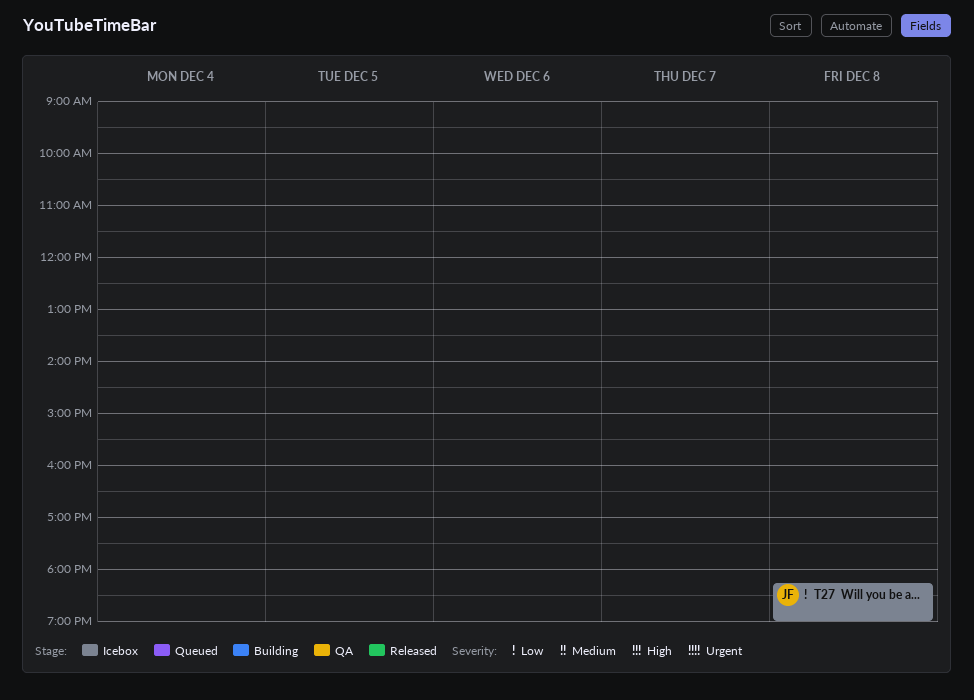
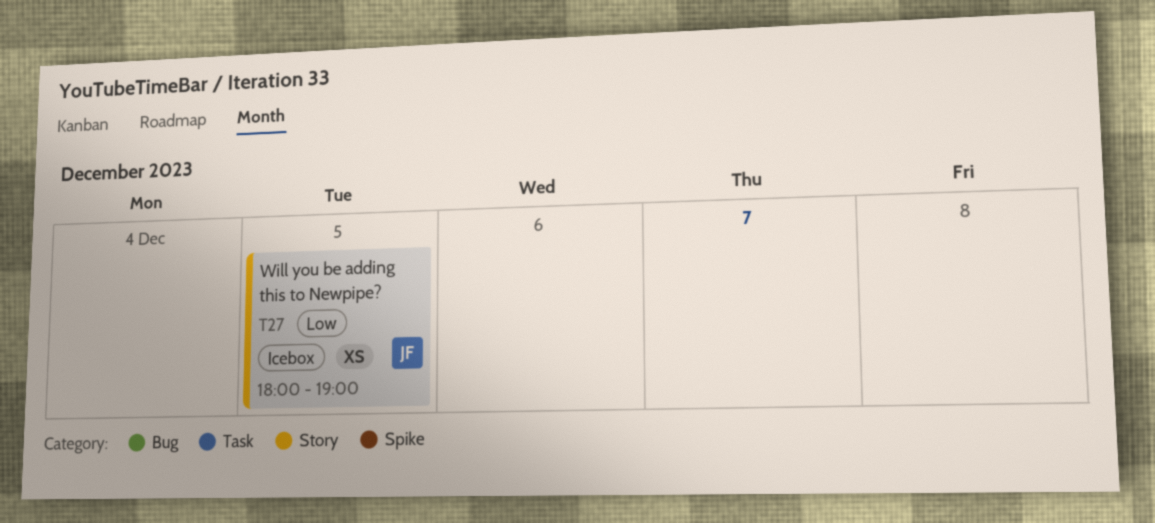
T27, day: Dec 8 -> Dec 5
T27, begins: 18:15 -> 18:00

